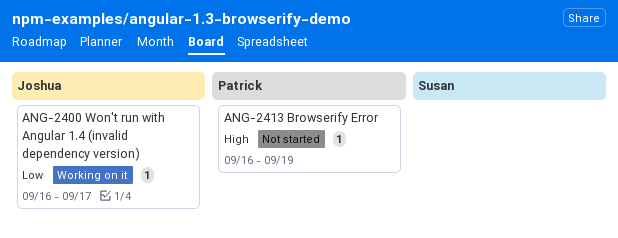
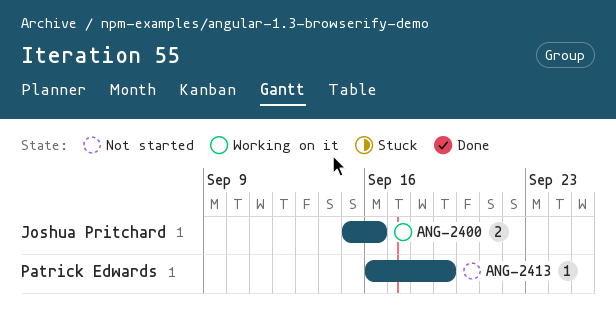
ANG-2400, estimate: 1 -> 2
ANG-2400, start: Sep 16 -> Sep 15
ANG-2400, due: Sep 17 -> Sep 16

